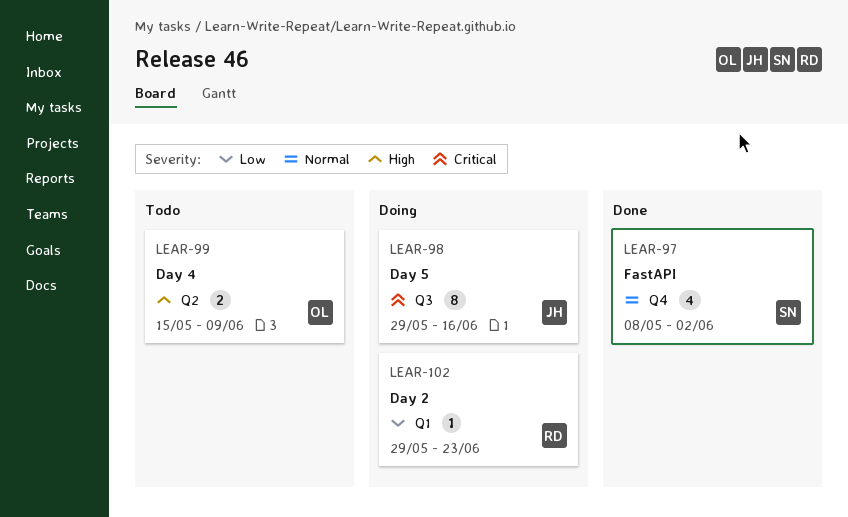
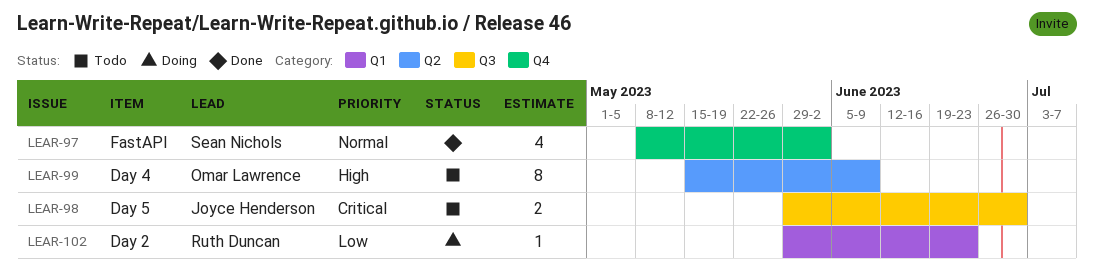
LEAR-98, status: Doing -> Todo
LEAR-98, estimate: 8 -> 2
LEAR-98, due: Jun 16 -> Jun 30
LEAR-99, estimate: 2 -> 8

